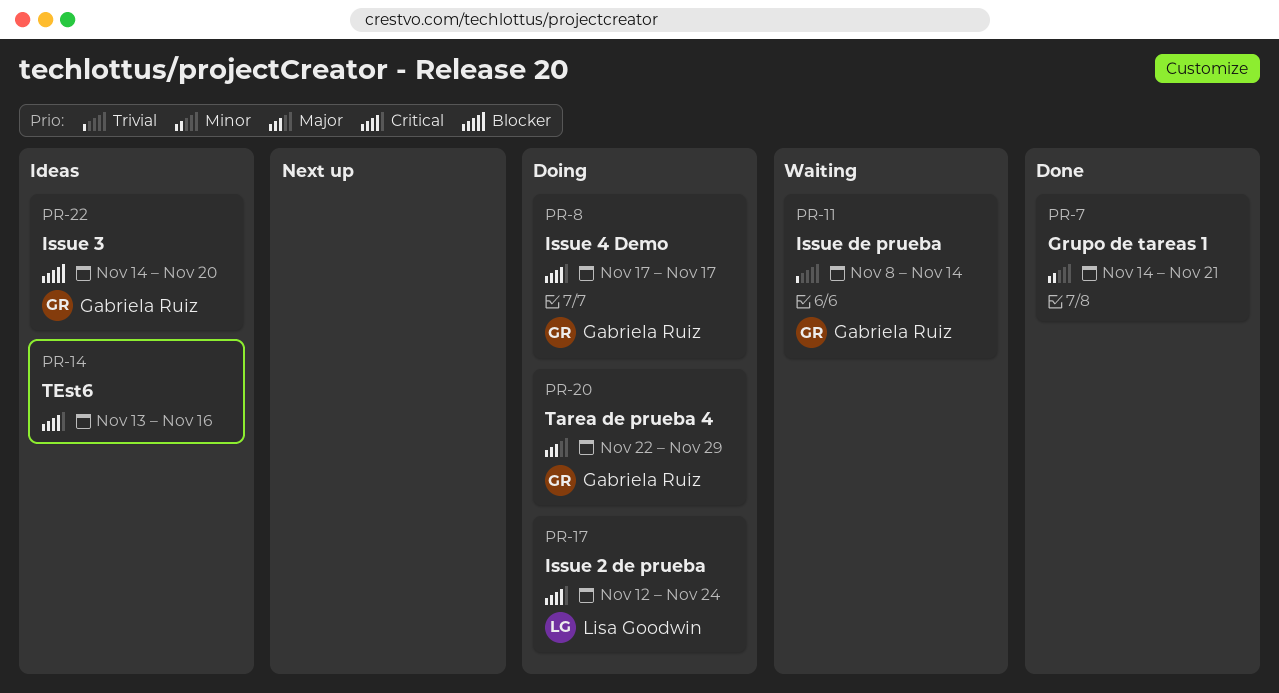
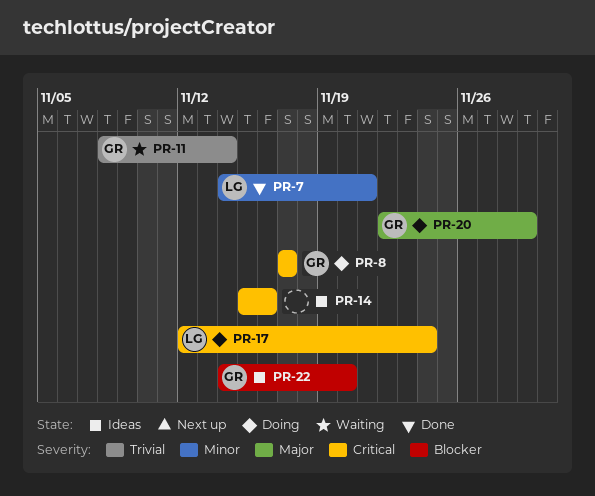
PR-7, owner: none -> Lisa Goodwin
PR-14, start: Nov 13 -> Nov 15

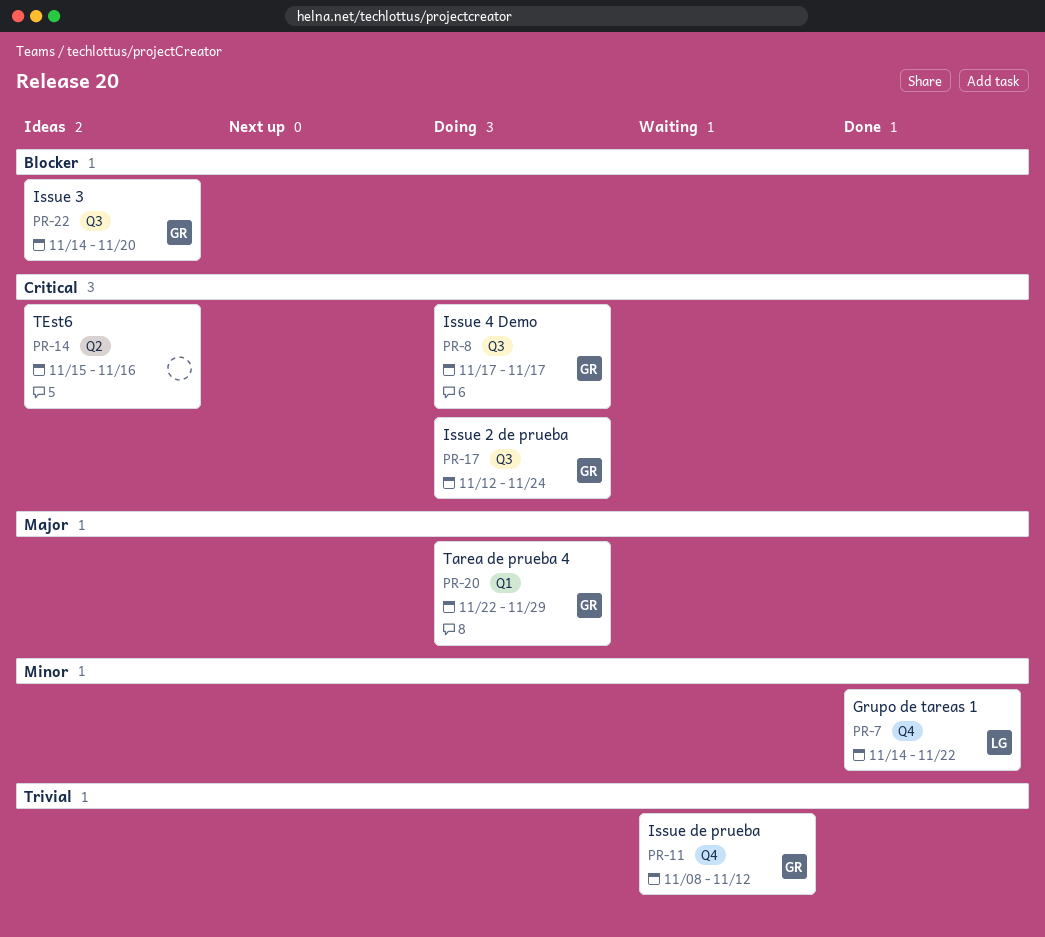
PR-7, due: Nov 21 -> Nov 22
PR-11, due: Nov 14 -> Nov 12
PR-17, owner: LG -> GR

